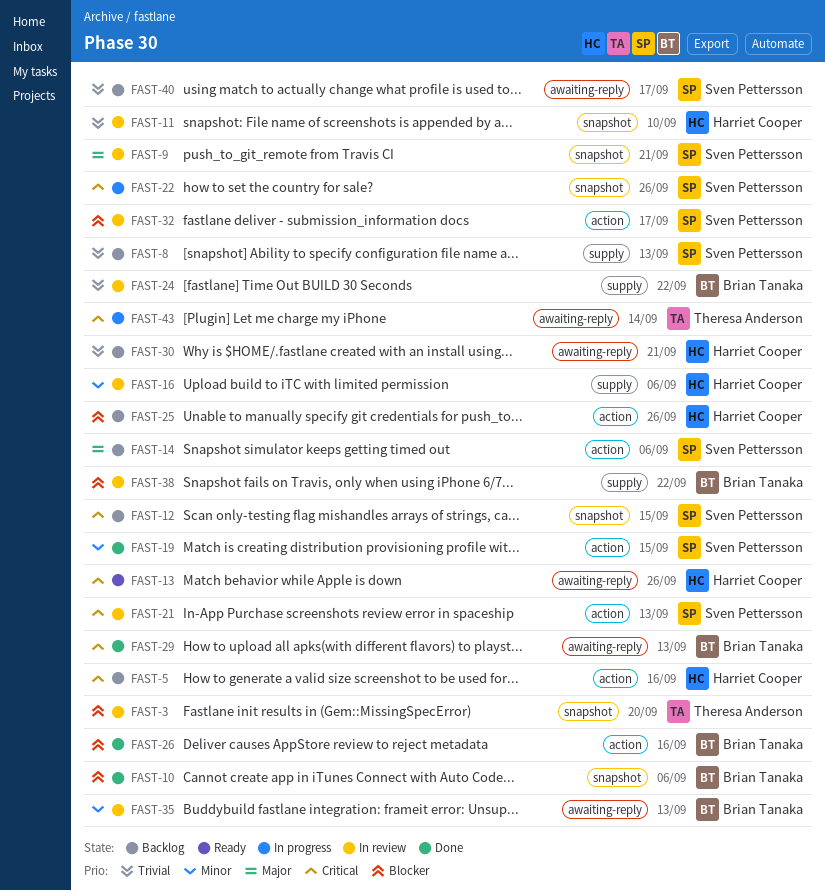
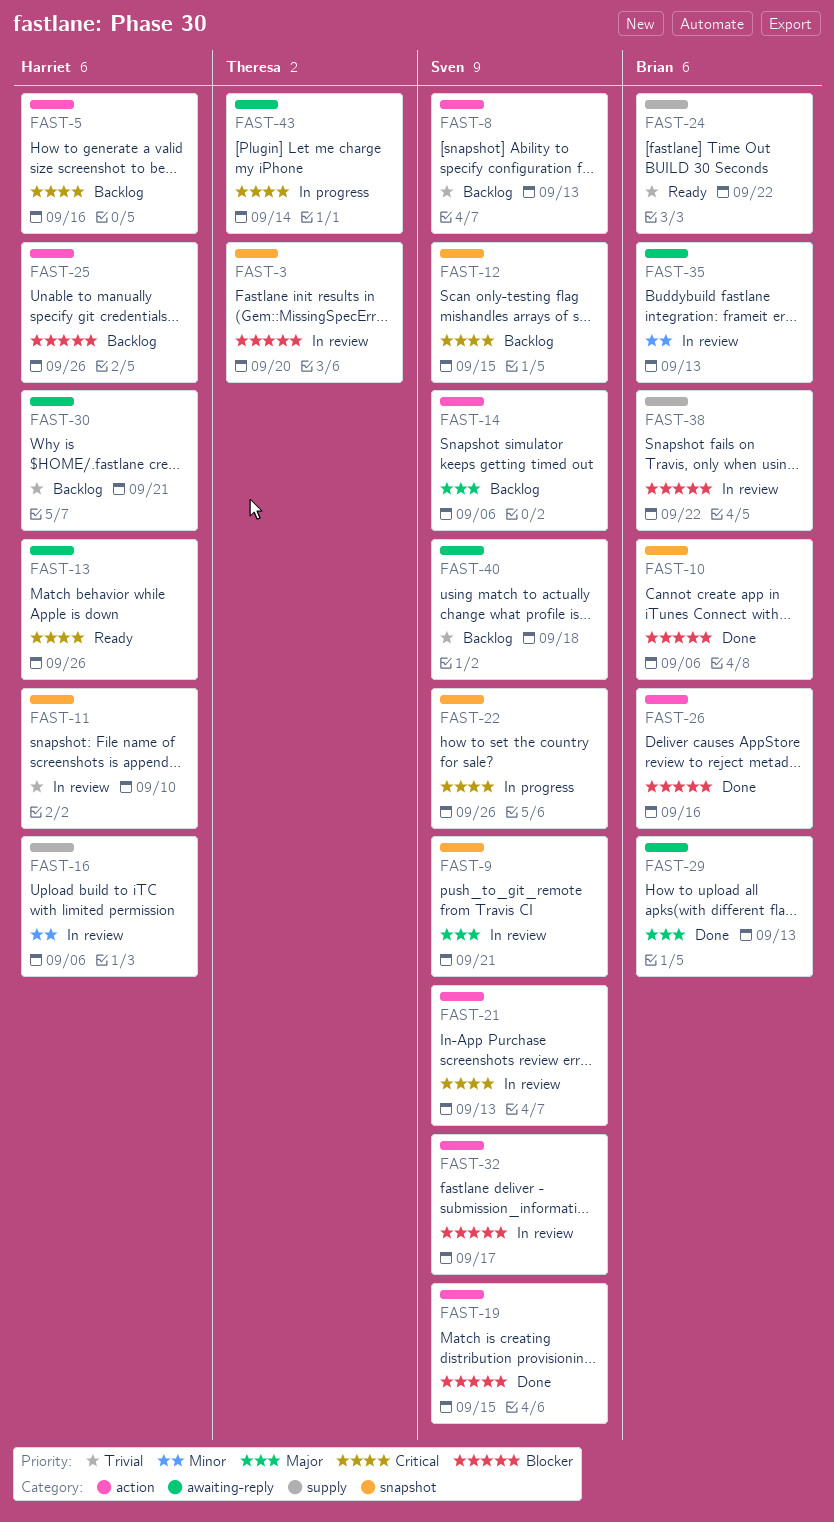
FAST-8, label: supply -> action
FAST-19, priority: Minor -> Blocker
FAST-24, status: In review -> Ready
FAST-29, priority: Critical -> Major
FAST-40, due: Sep 17 -> Sep 18

